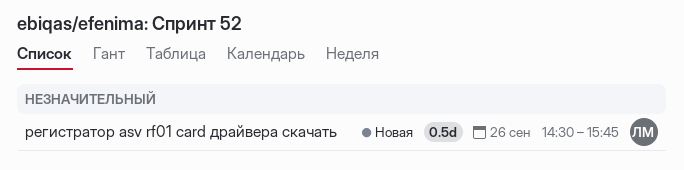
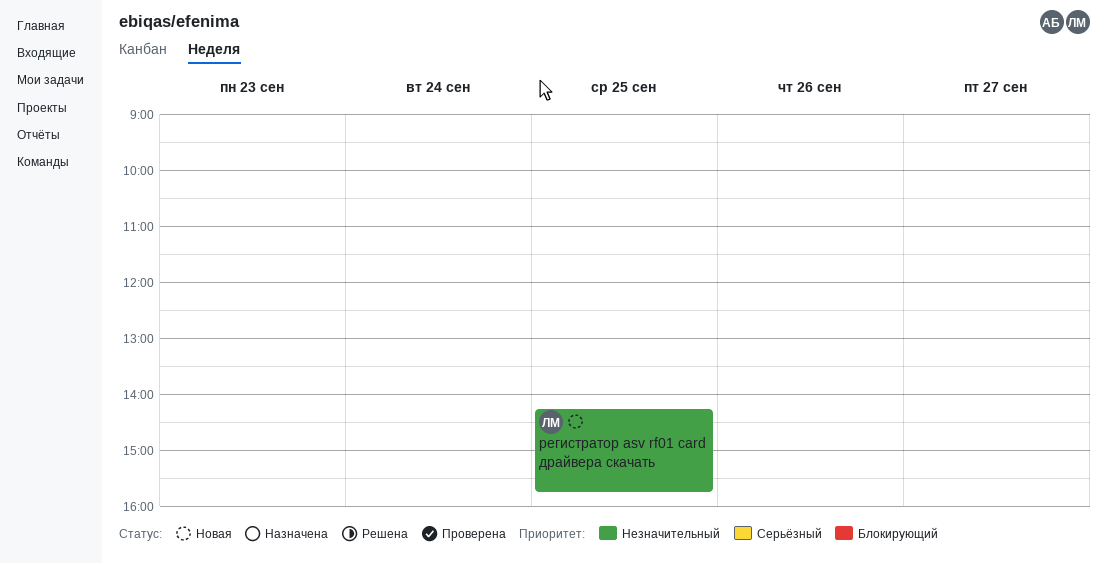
регистратор asv rf01 card драйвера скачать, day: Sep 26 -> Sep 25
регистратор asv rf01 card драйвера скачать, begins: 14:30 -> 14:15

